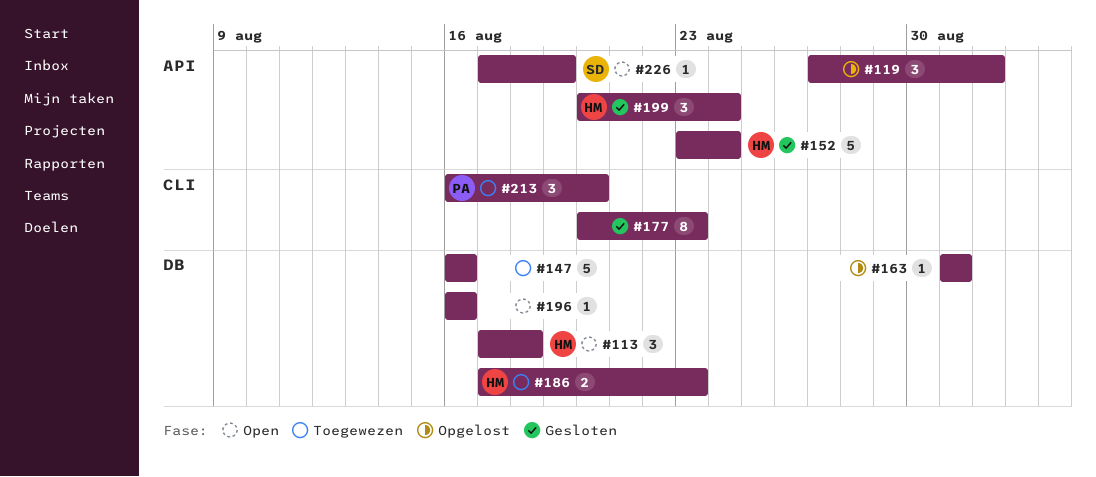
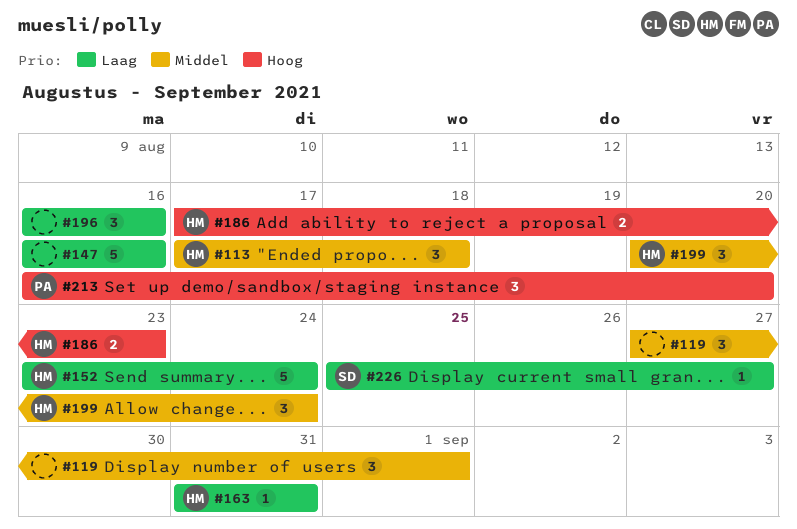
#163, owner: none -> HM
#177: present -> none
#196, estimate: 1 -> 3
#226, start: Aug 17 -> Aug 25
#226, due: Aug 19 -> Aug 27

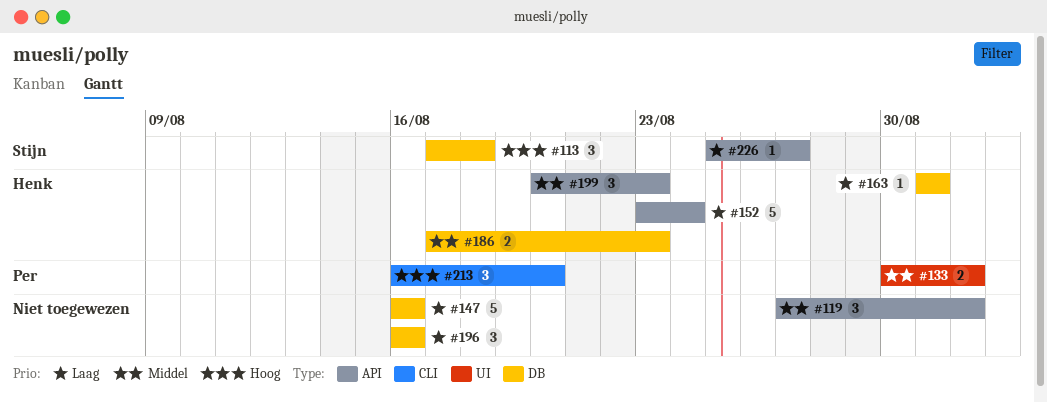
#113, owner: Henk -> Stijn
#113, priority: Middel -> Hoog
#133: none -> present
#186, priority: Hoog -> Middel
#199, due: Aug 24 -> Aug 23

